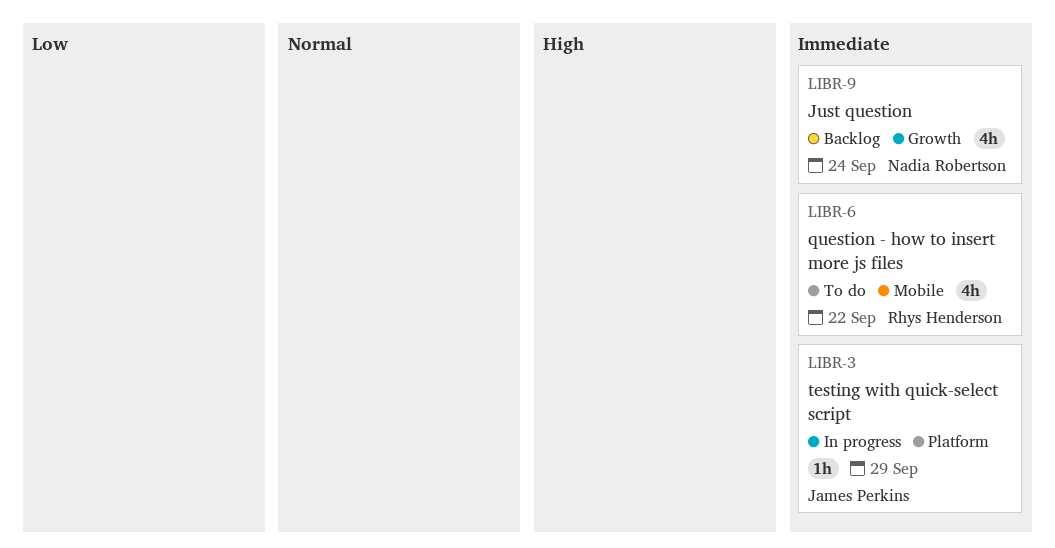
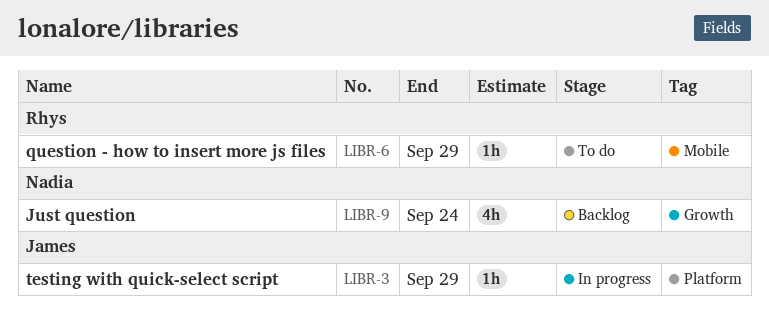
LIBR-6, estimate: 4h -> 1h
LIBR-6, due: Sep 22 -> Sep 29

